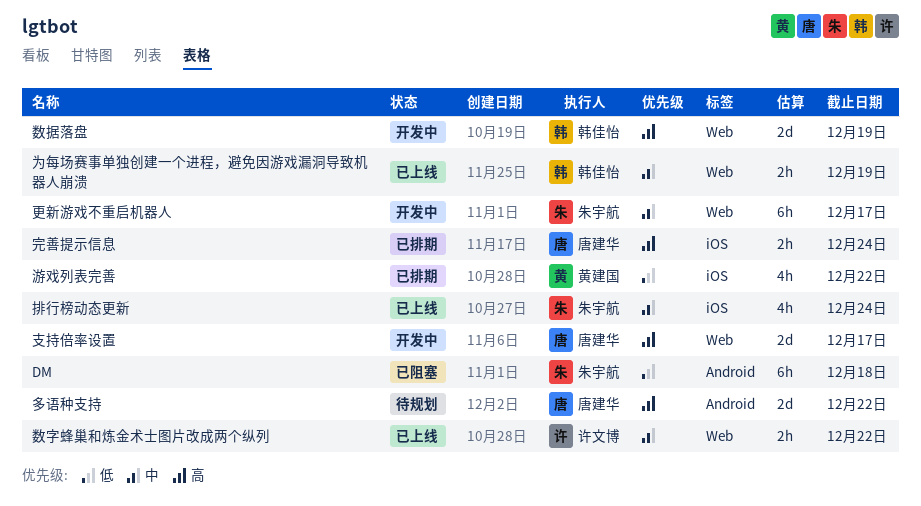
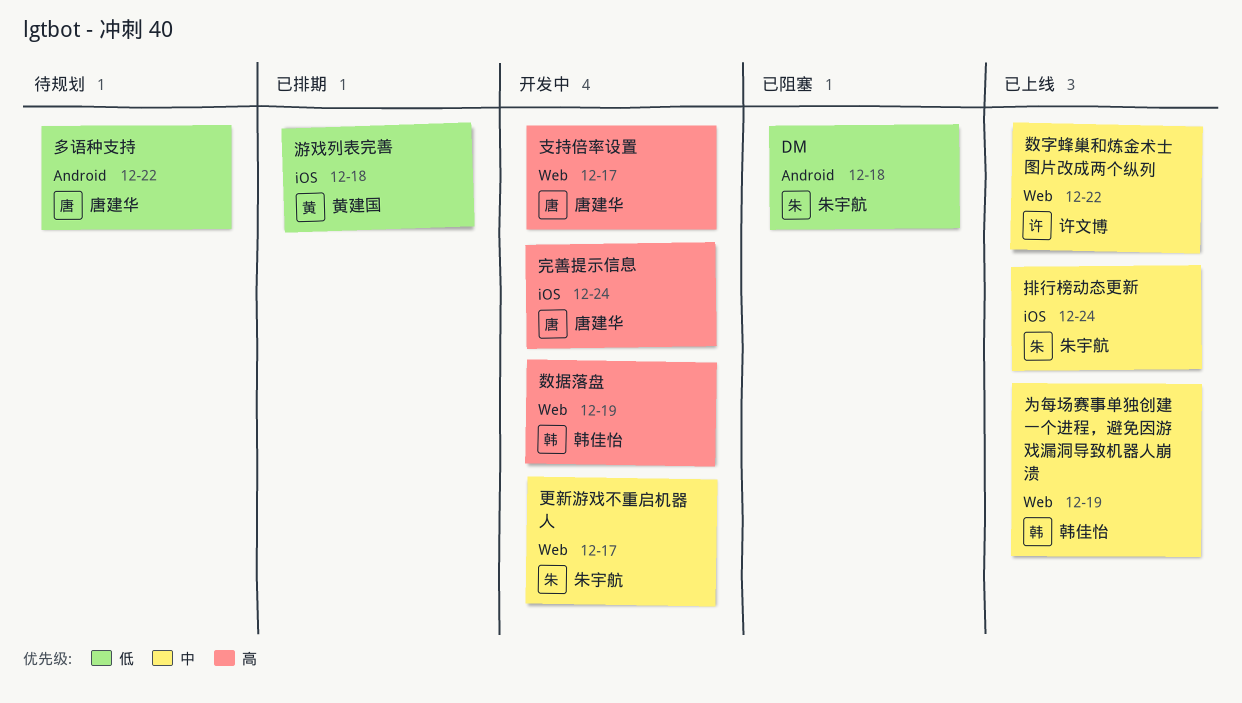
多语种支持, priority: 高 -> 低
完善提示信息, status: 已排期 -> 开发中
游戏列表完善, due: Dec 22 -> Dec 18

